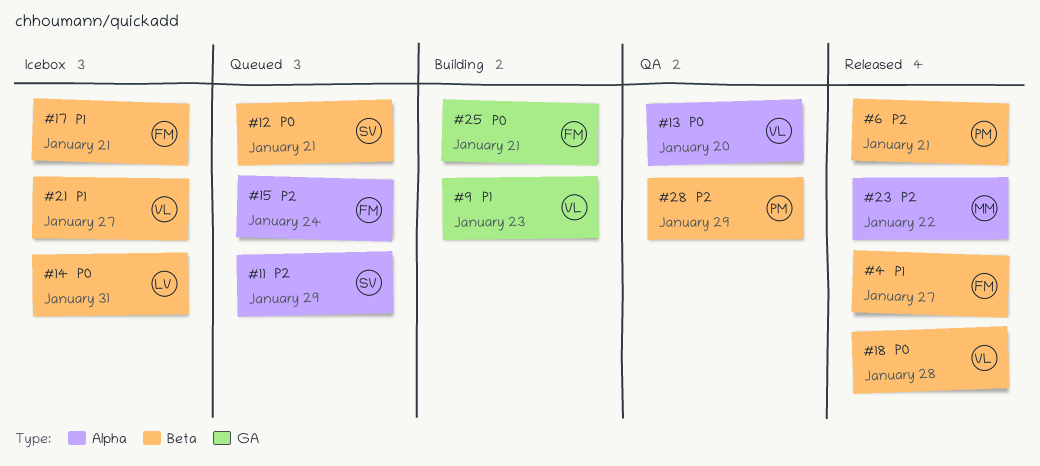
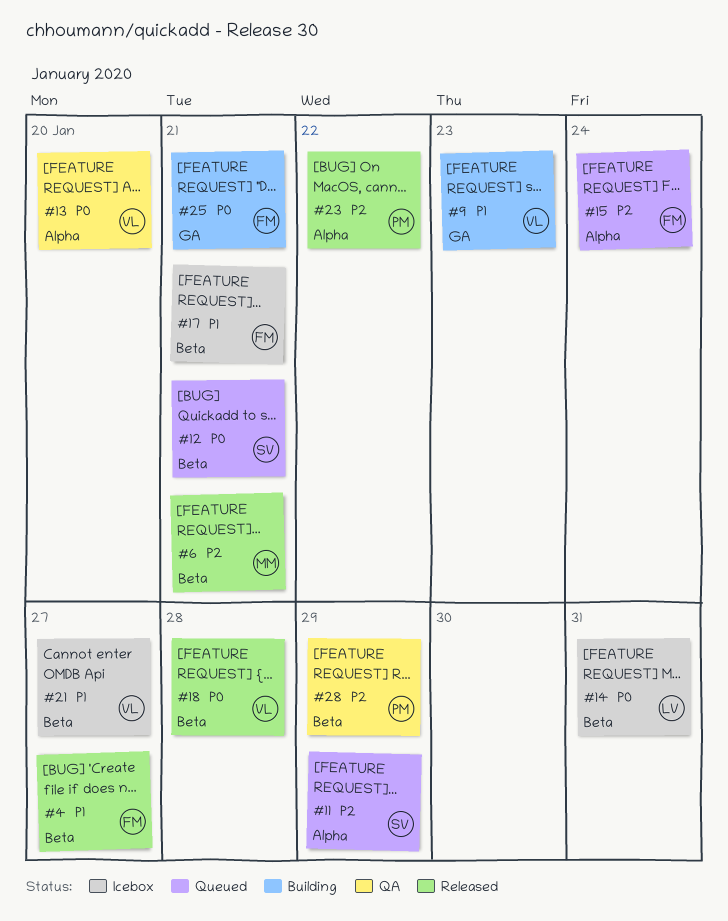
#6, owner: PM -> MM
#23, owner: MM -> PM

